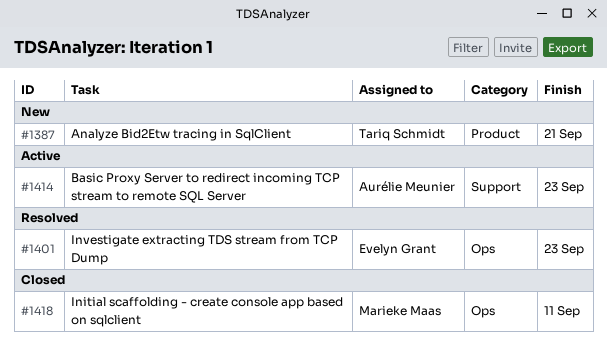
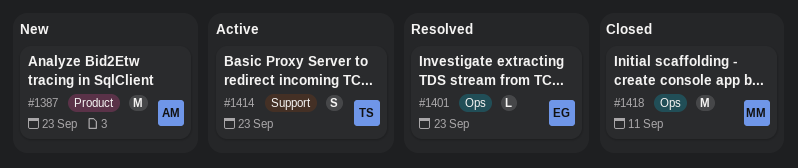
#1387, owner: Tariq Schmidt -> Aurélie Meunier
#1387, due: Sep 21 -> Sep 23
#1414, owner: Aurélie Meunier -> Tariq Schmidt

